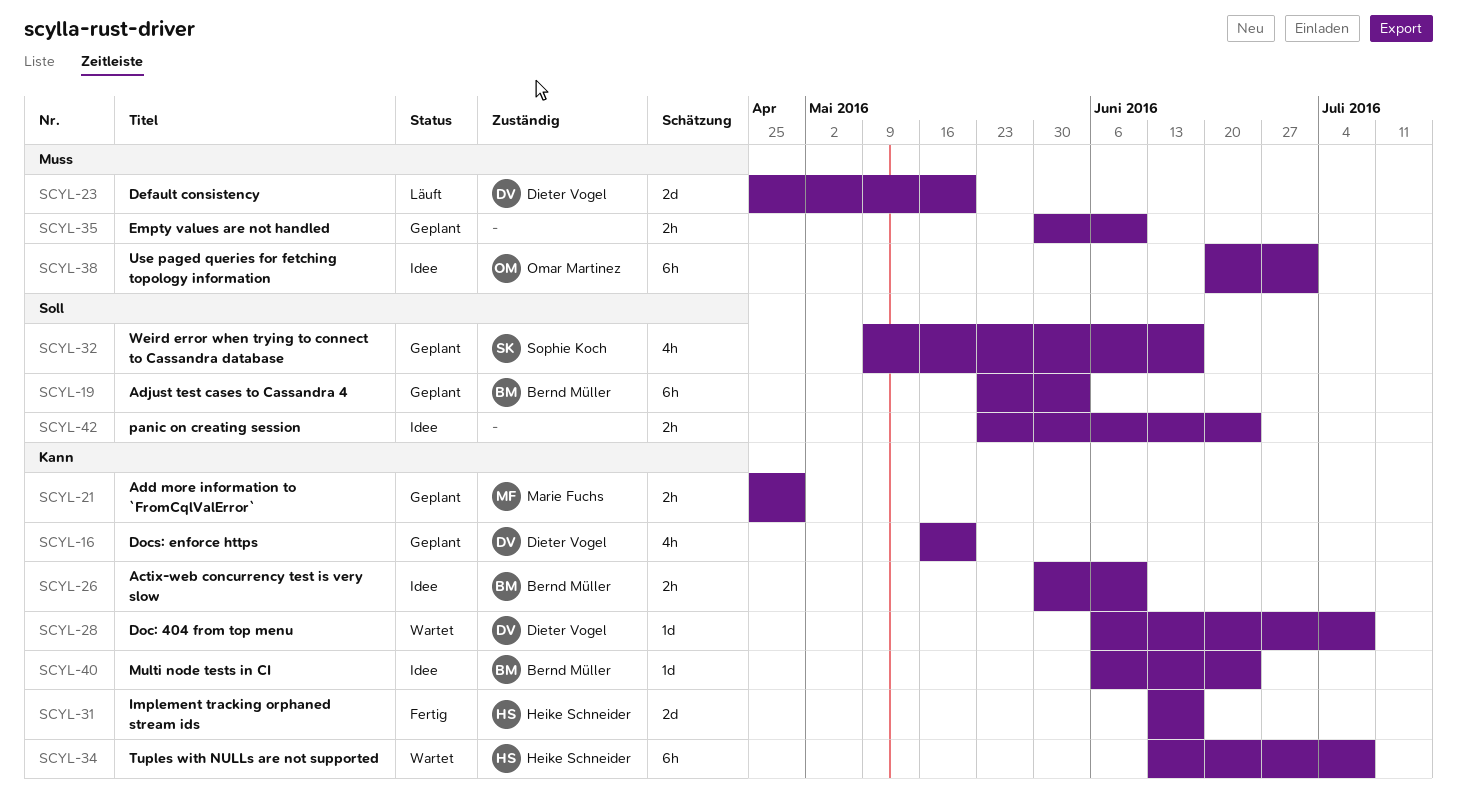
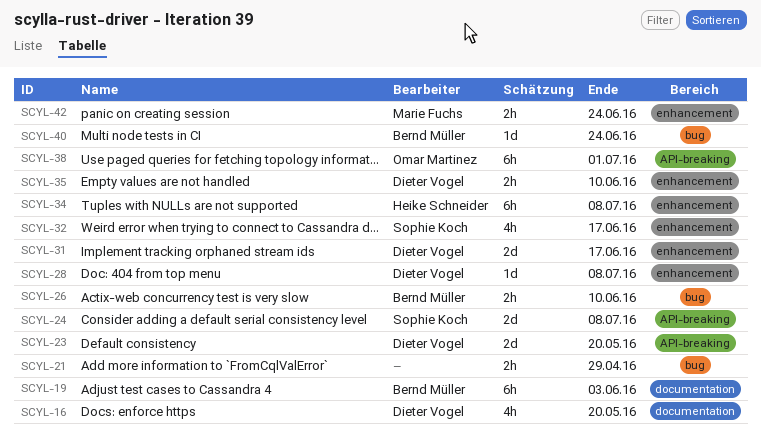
SCYL-21, owner: Marie Fuchs -> none
SCYL-24: none -> present
SCYL-31, owner: Heike Schneider -> Dieter Vogel
SCYL-35, owner: none -> Dieter Vogel
SCYL-42, owner: none -> Marie Fuchs

